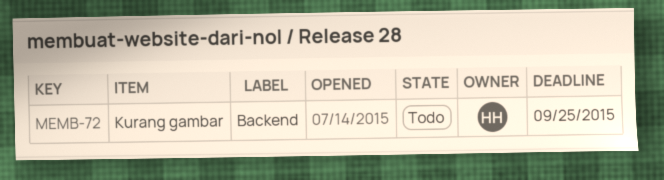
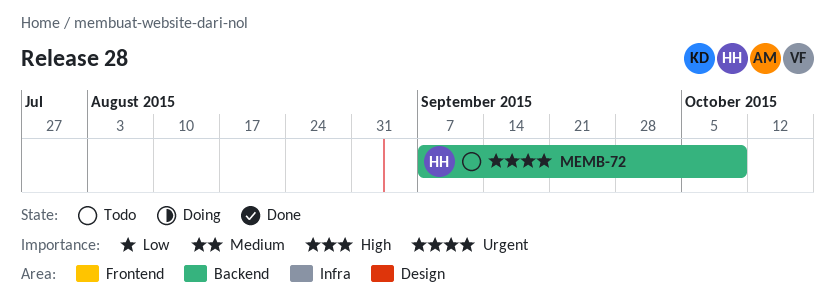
MEMB-72, due: Sep 25 -> Oct 9

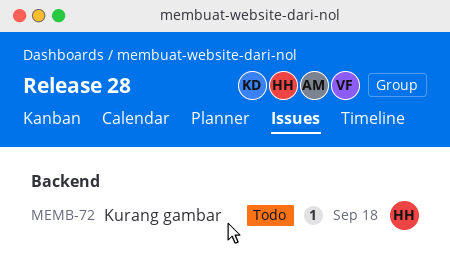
MEMB-72, due: Oct 9 -> Sep 18

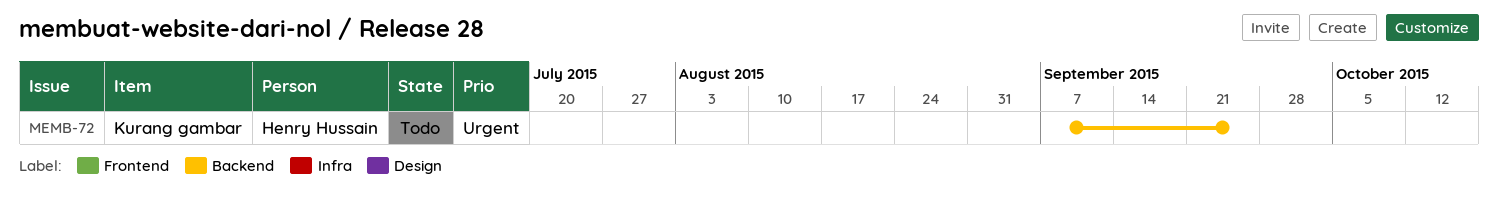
MEMB-72, due: Sep 18 -> Sep 25

